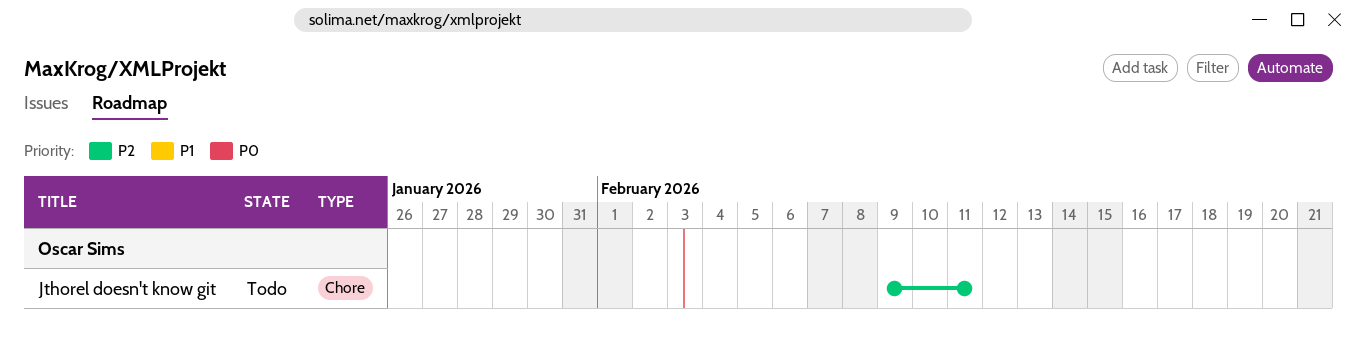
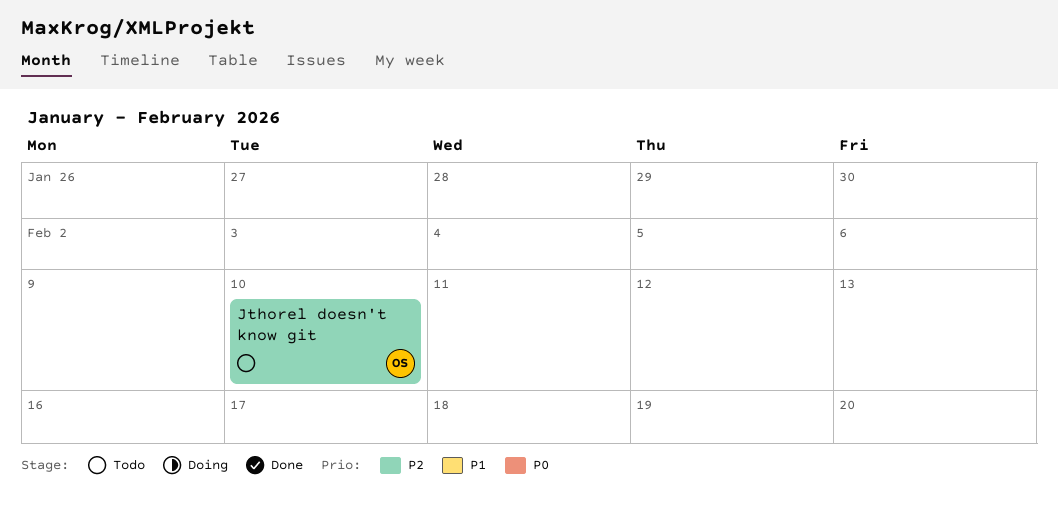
Jthorel doesn't know git, due: Feb 11 -> Feb 10

